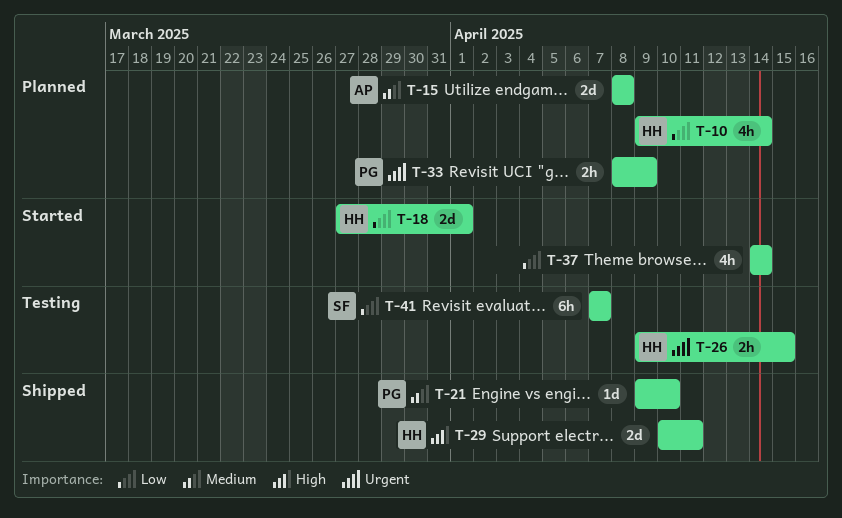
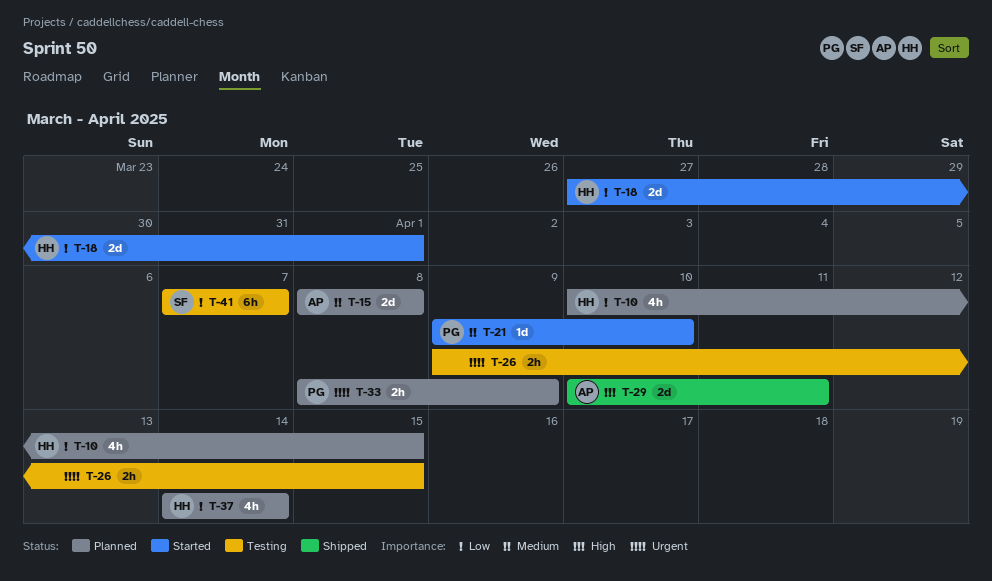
T-10, start: Apr 9 -> Apr 10
T-10, due: Apr 14 -> Apr 15
T-21, status: Shipped -> Started
T-26, owner: HH -> none
T-29, owner: HH -> AP
T-37, status: Started -> Planned
T-37, owner: none -> HH

